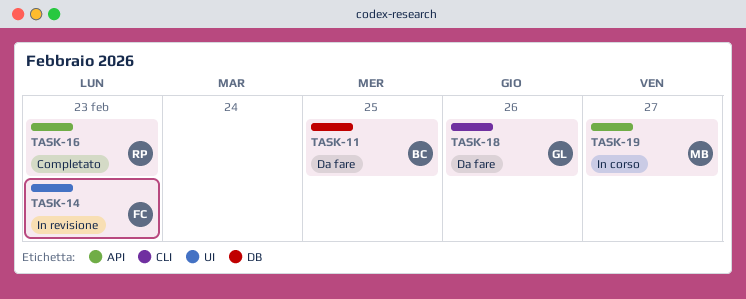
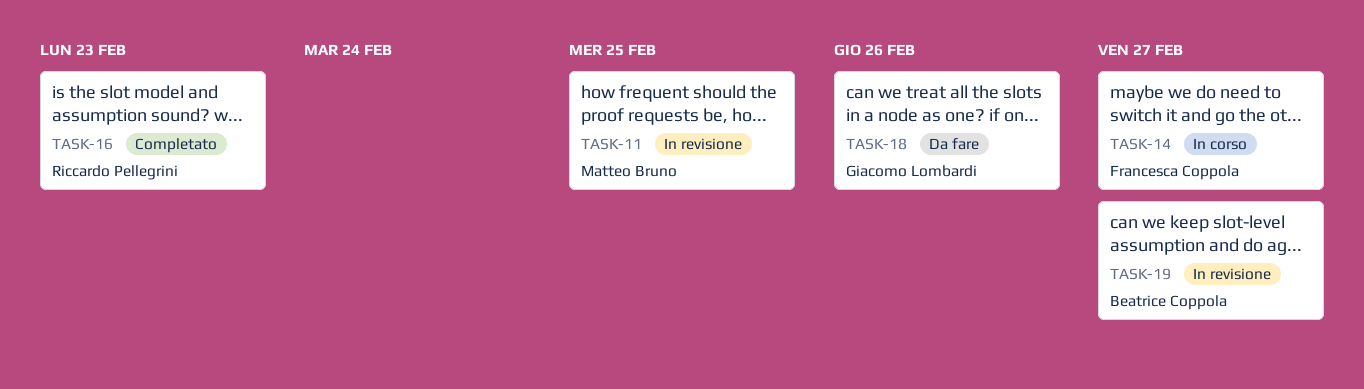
TASK-11, status: Da fare -> In revisione
TASK-11, owner: Beatrice Coppola -> Matteo Bruno
TASK-14, status: In revisione -> In corso
TASK-14, due: Feb 23 -> Feb 27
TASK-19, status: In corso -> In revisione
TASK-19, owner: Matteo Bruno -> Beatrice Coppola

